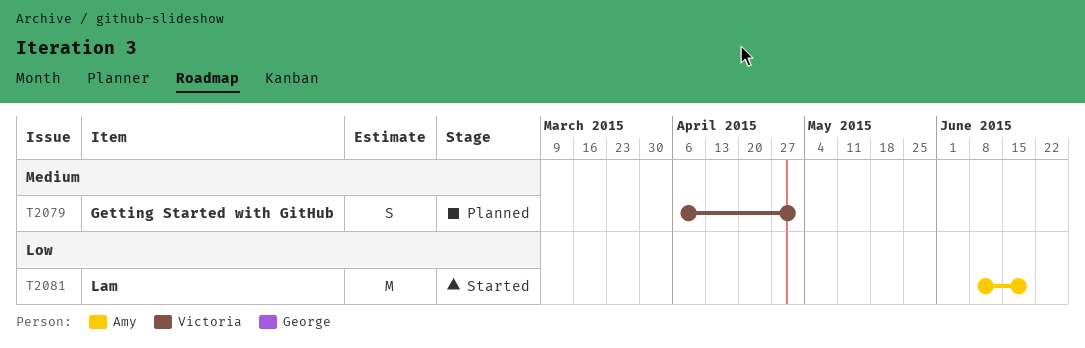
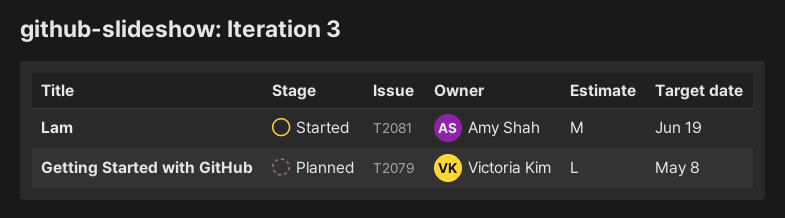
T2079, estimate: S -> L
T2079, due: May 1 -> May 8

